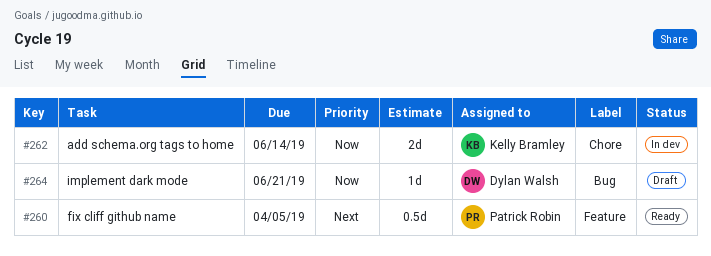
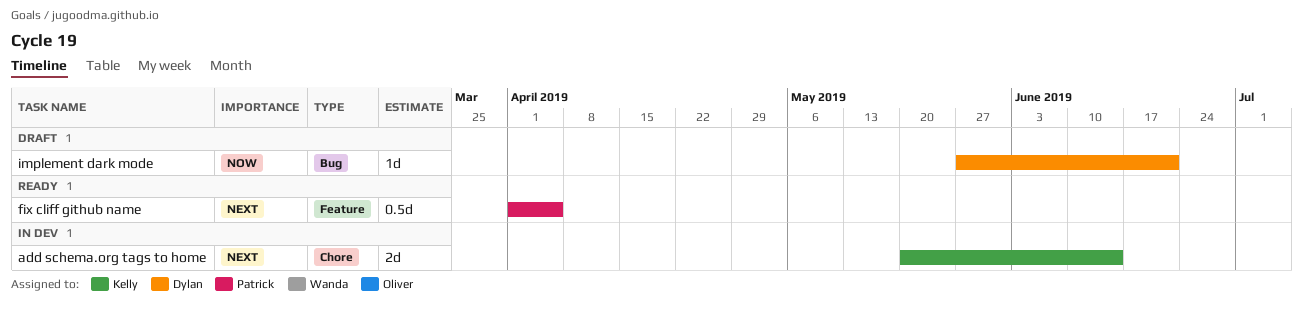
add schema.org tags to home, priority: Now -> Next

